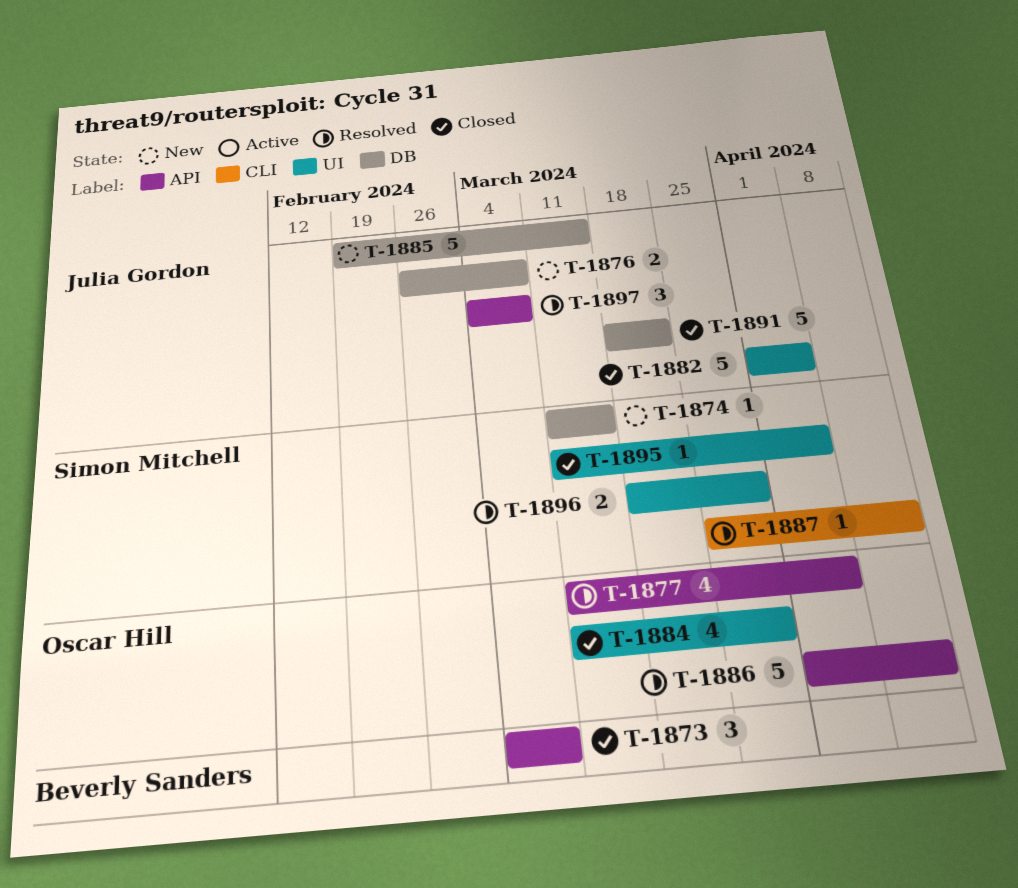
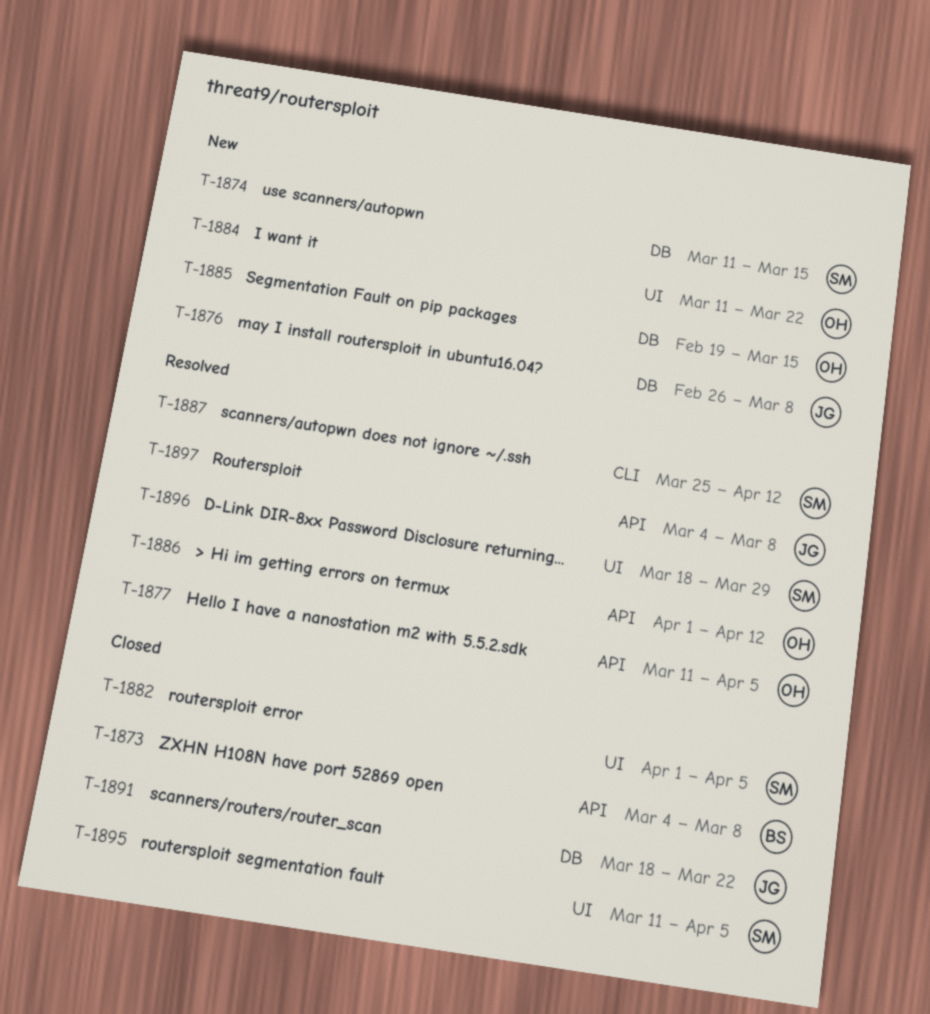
T-1882, owner: Julia Gordon -> Simon Mitchell
T-1884, status: Closed -> New
T-1884, due: Mar 29 -> Mar 22
T-1885, owner: Julia Gordon -> Oscar Hill

